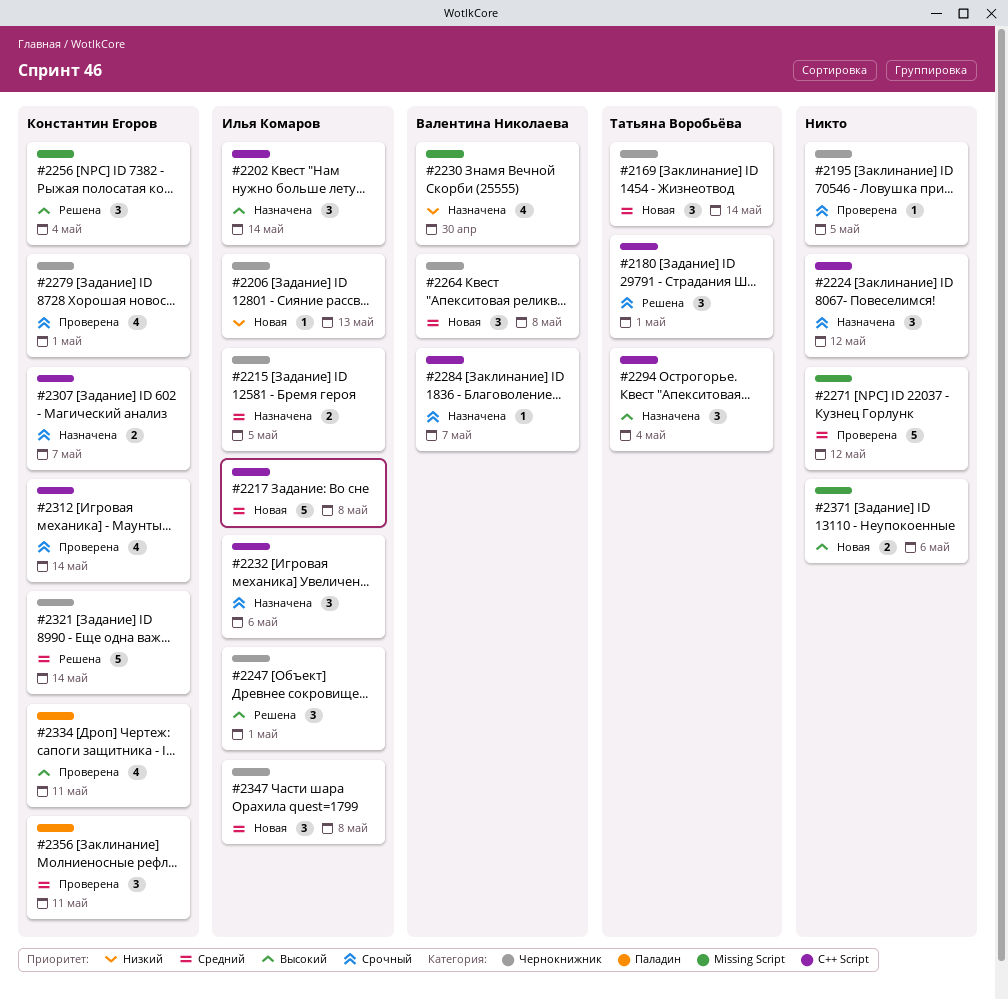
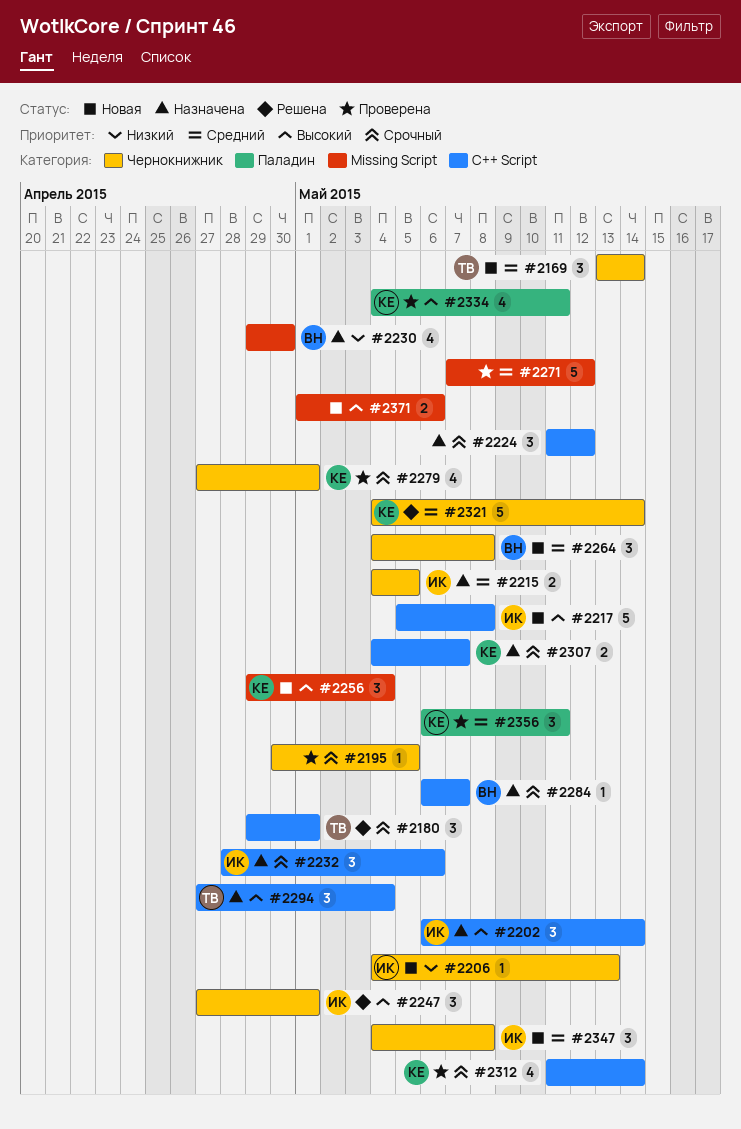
#2217, priority: Средний -> Высокий
#2256, status: Решена -> Новая

